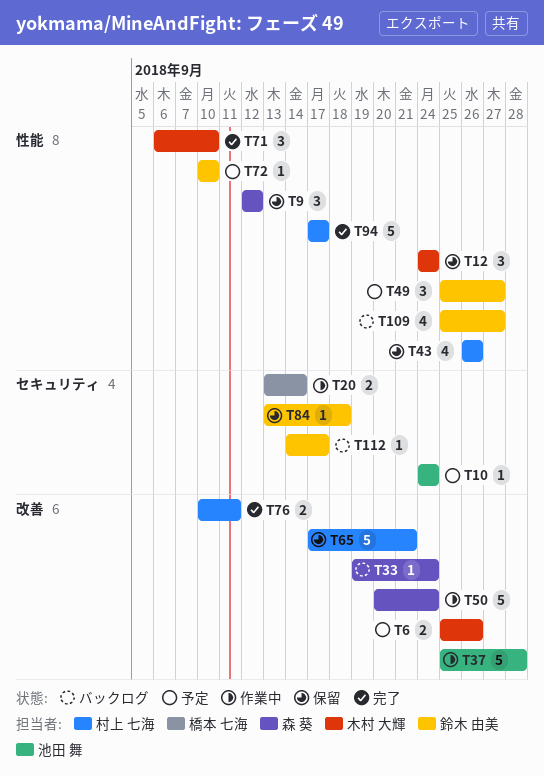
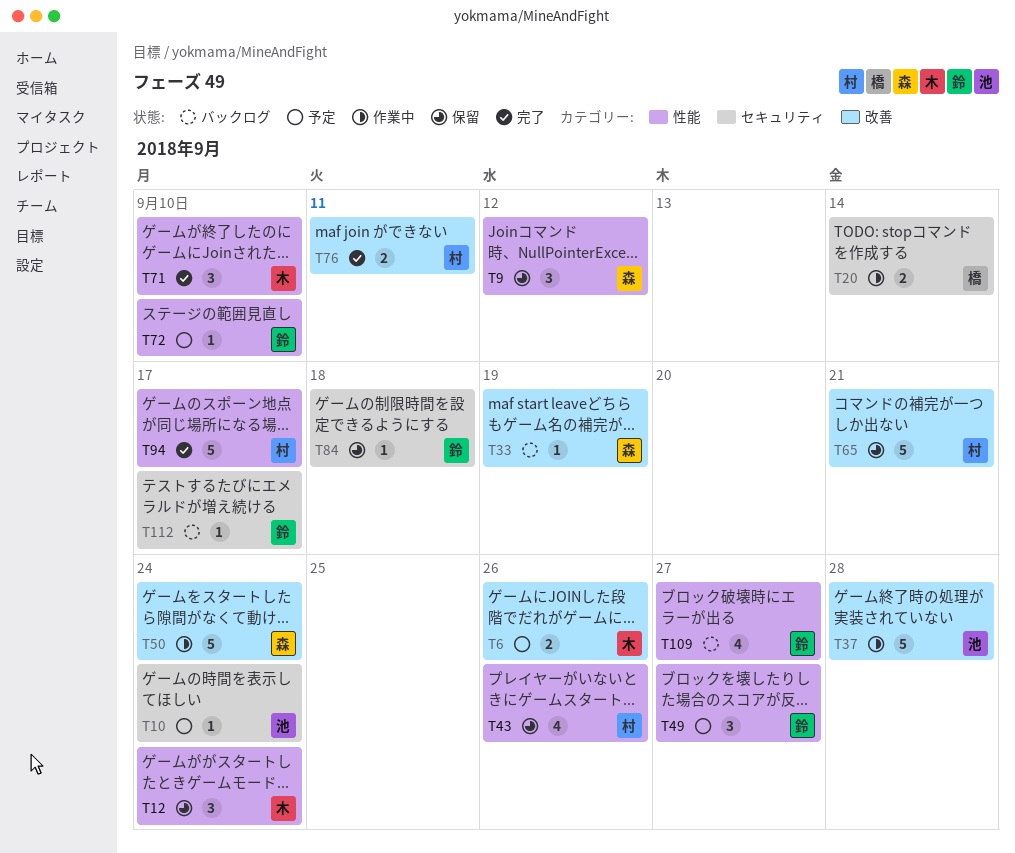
T33, due: Sep 24 -> Sep 19

